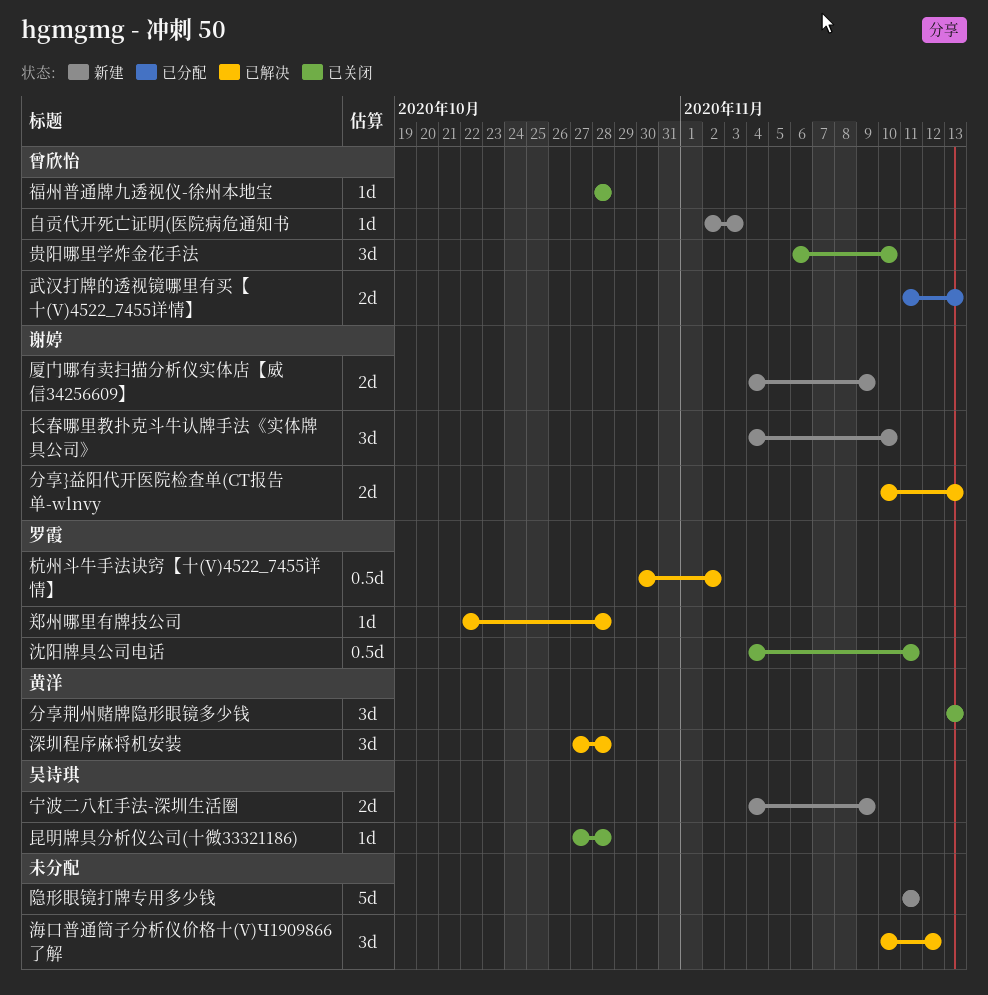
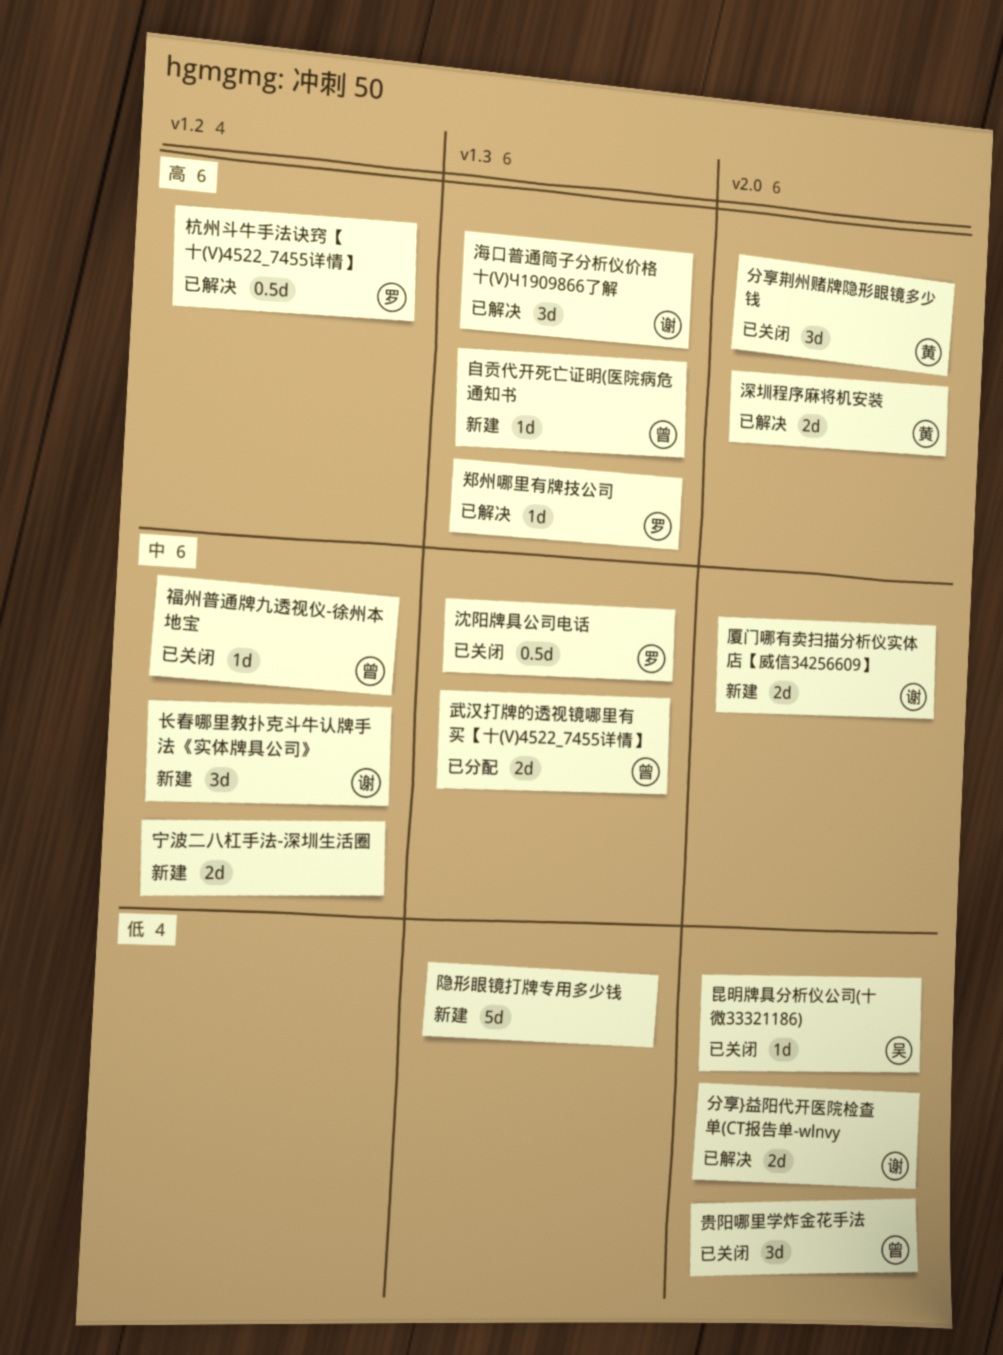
宁波二八杠手法-深圳生活圈, owner: 吴诗琪 -> none
海口普通筒子分析仪价格十(V)Ч1909866了解, owner: none -> 谢婷
深圳程序麻将机安装, estimate: 3d -> 2d

